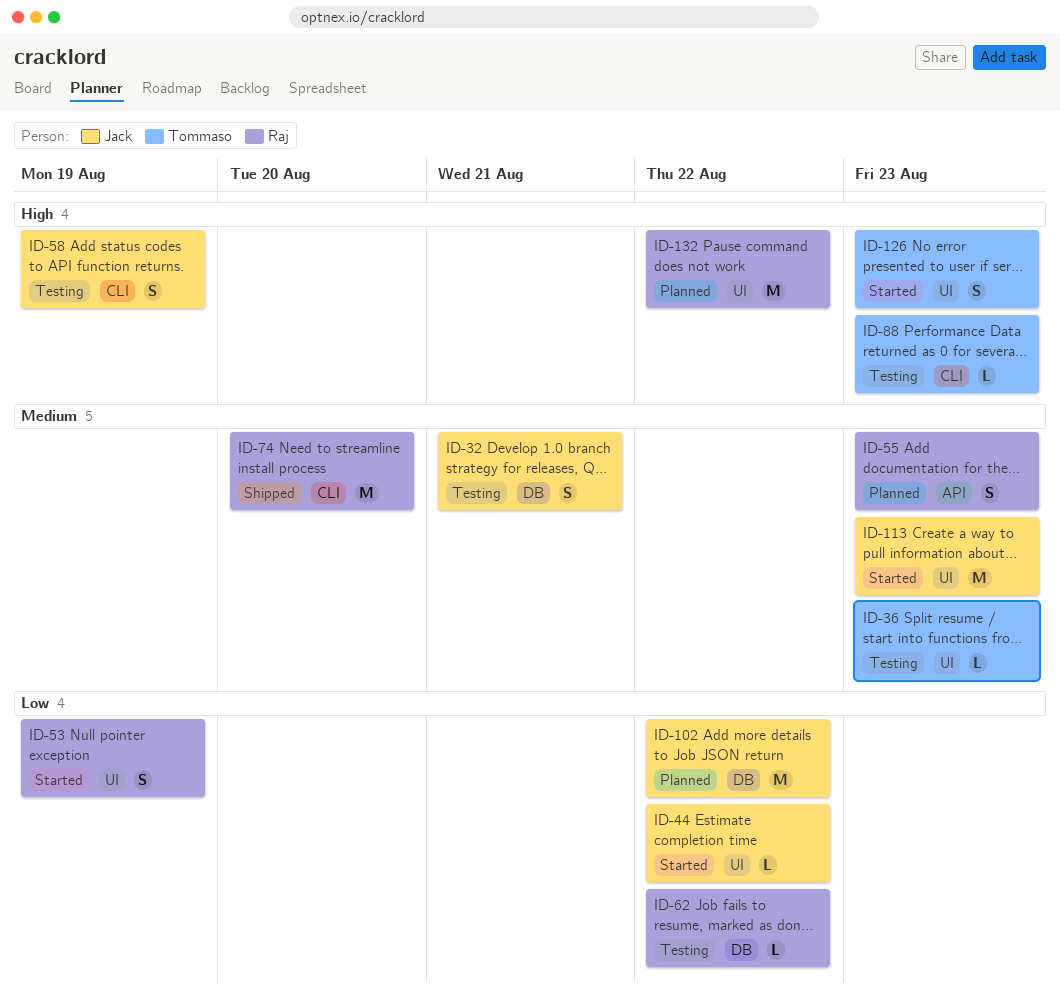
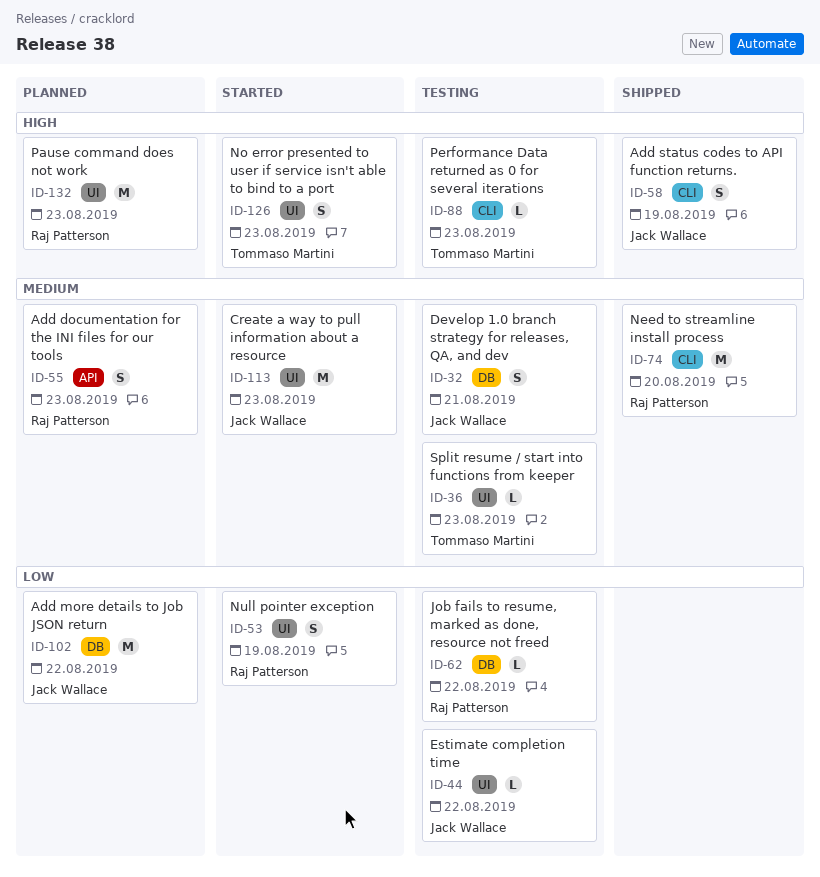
ID-44, status: Started -> Testing
ID-58, status: Testing -> Shipped
ID-132, due: Aug 22 -> Aug 23

